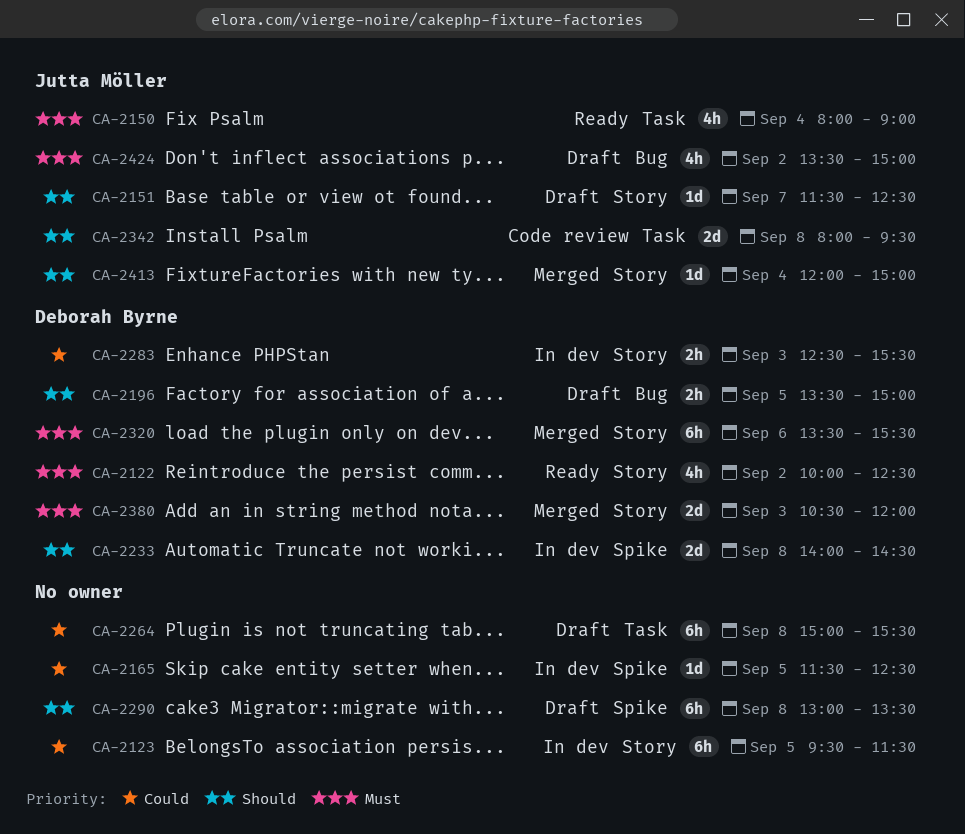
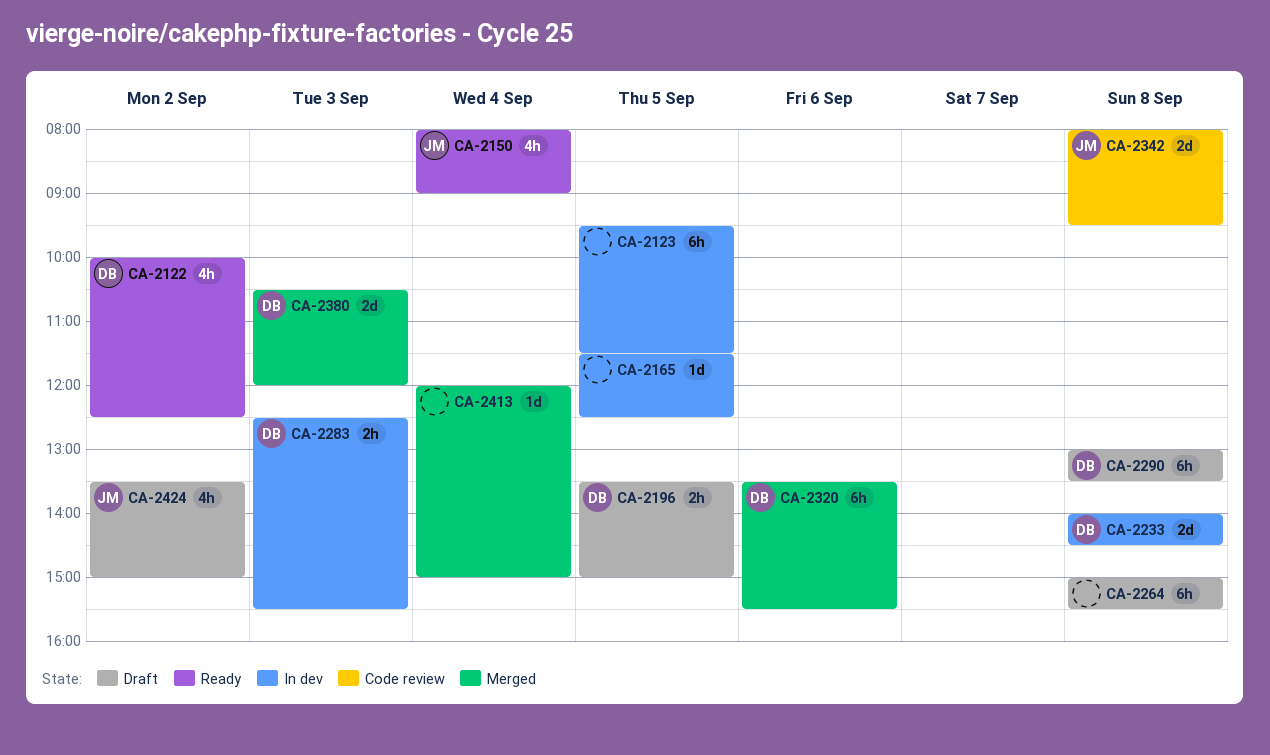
CA-2151: present -> none
CA-2290, owner: none -> Deborah Byrne
CA-2413, owner: Jutta Möller -> none

